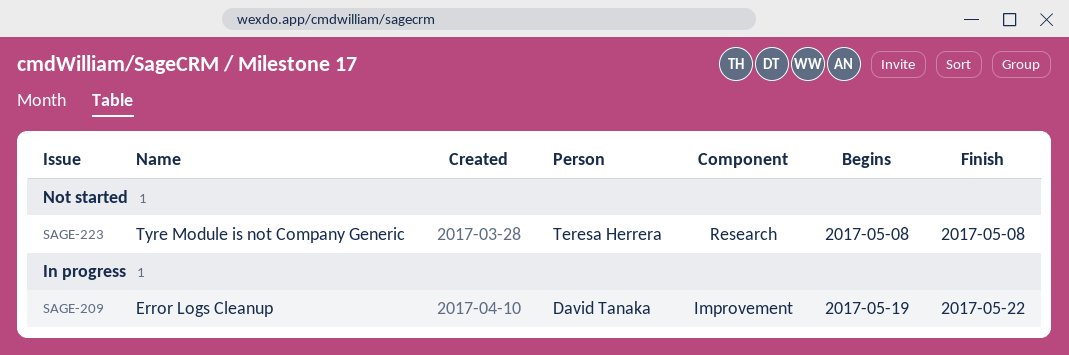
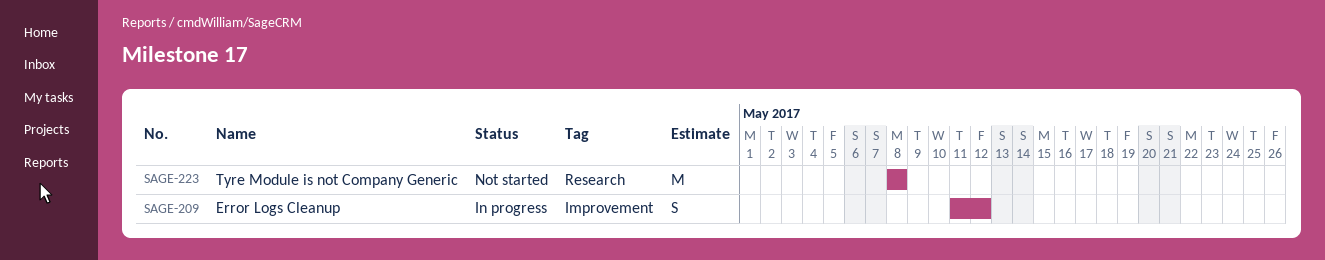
SAGE-209, start: May 19 -> May 11
SAGE-209, due: May 22 -> May 12

